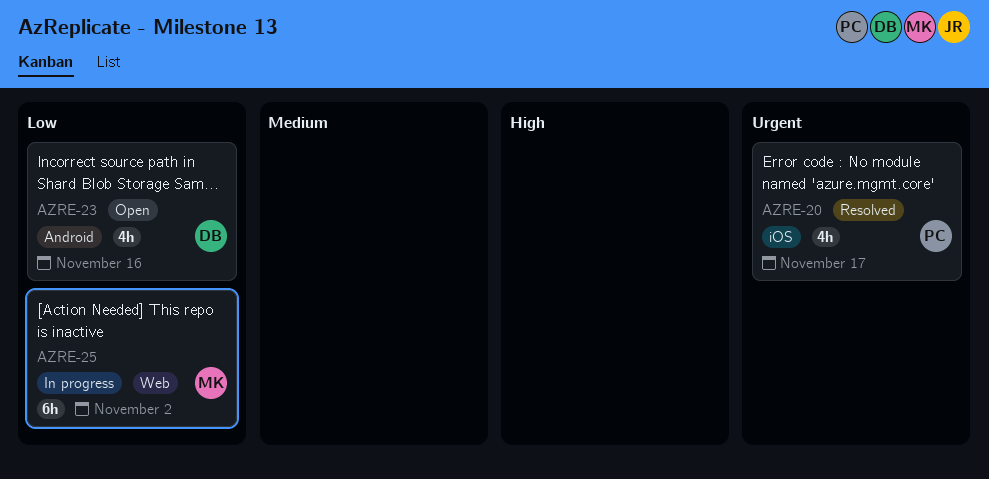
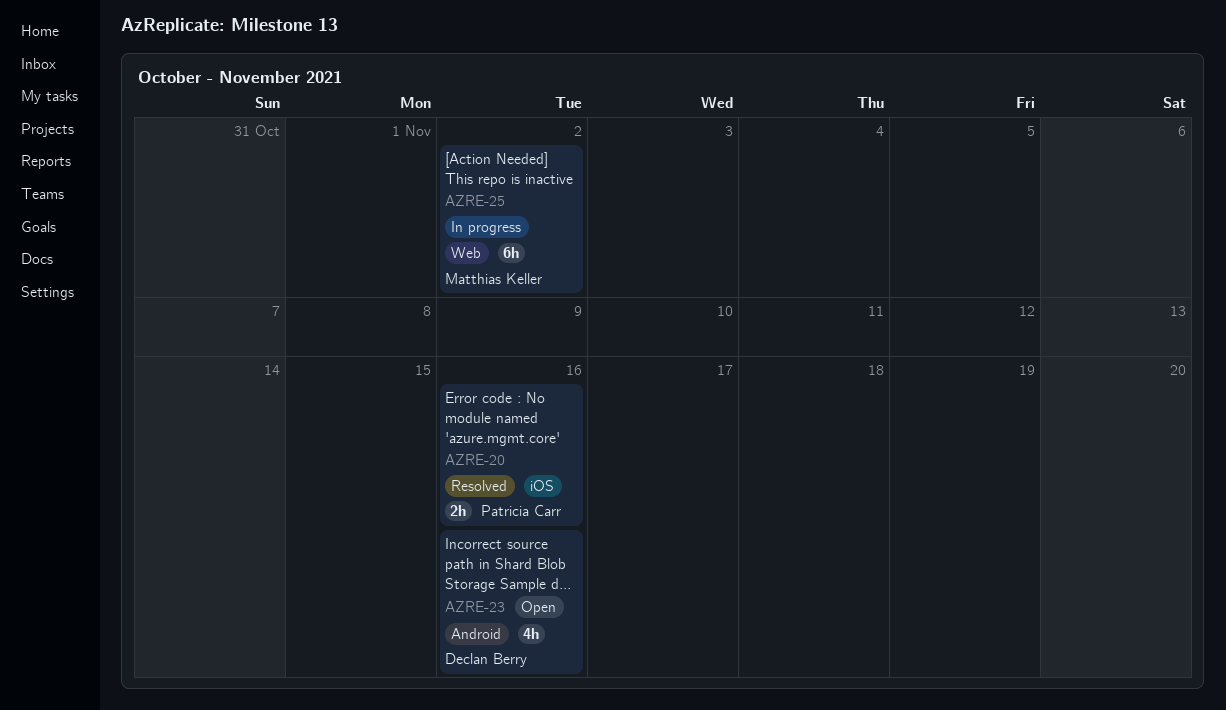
AZRE-20, estimate: 4h -> 2h
AZRE-20, due: Nov 17 -> Nov 16

